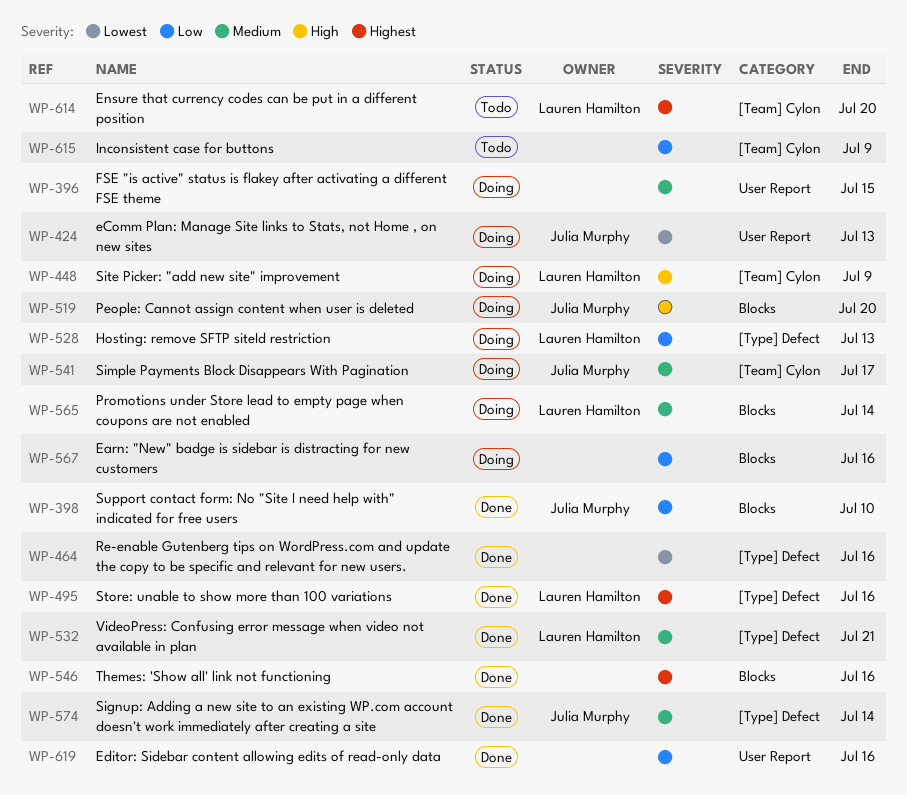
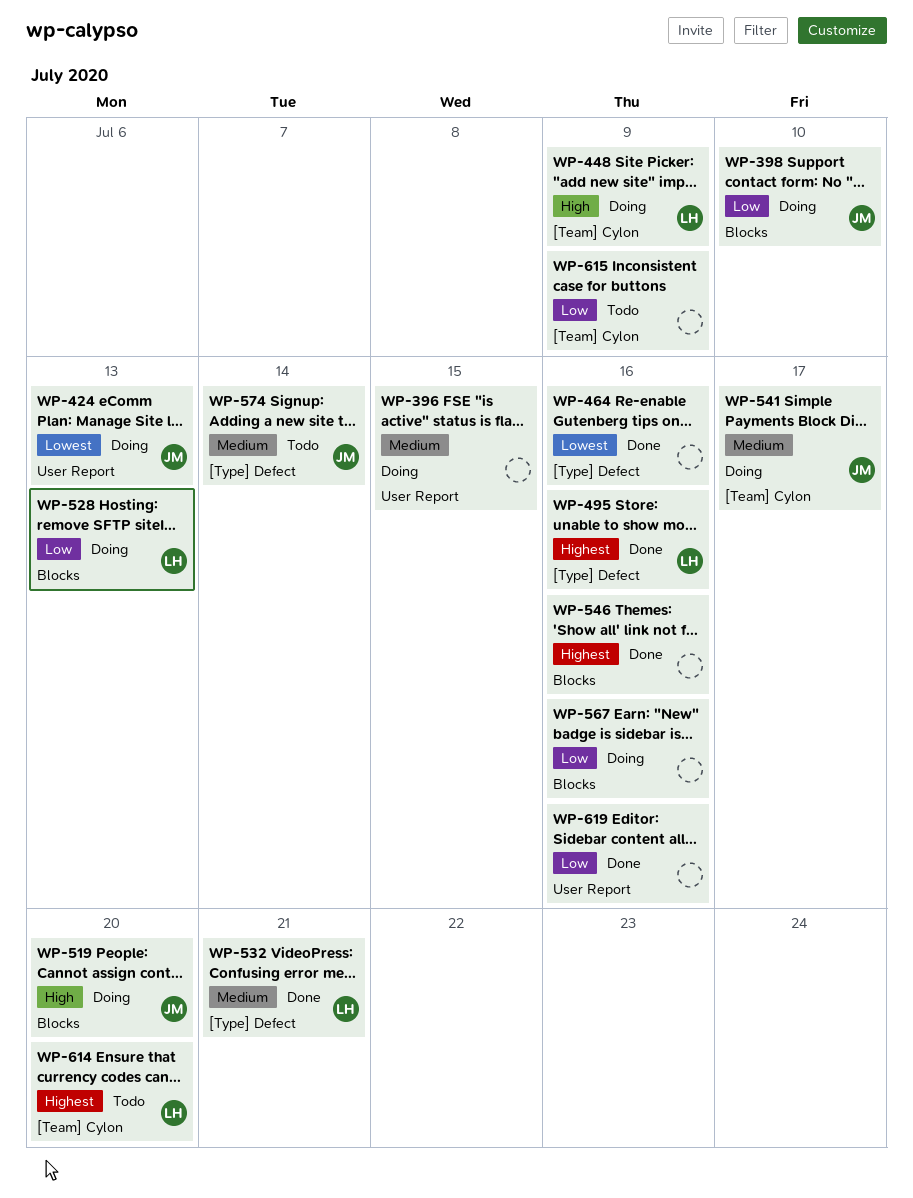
WP-398, status: Done -> Doing
WP-528, label: [Type] Defect -> Blocks
WP-565: present -> none
WP-574, status: Done -> Todo

